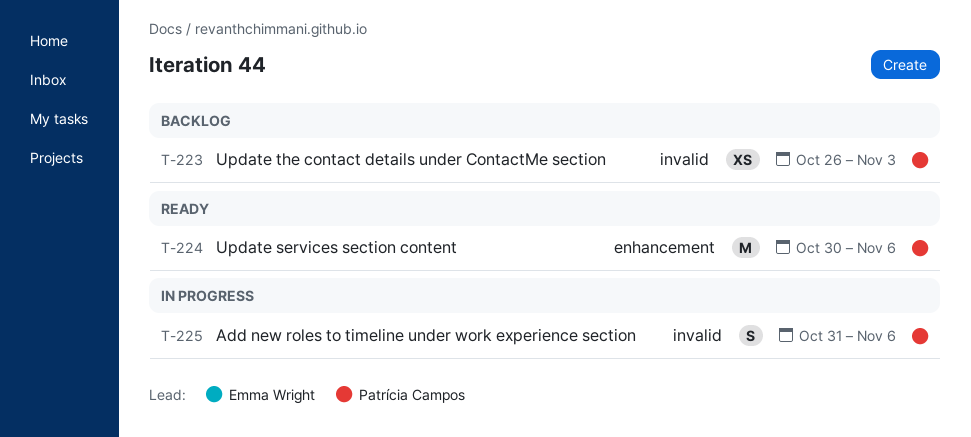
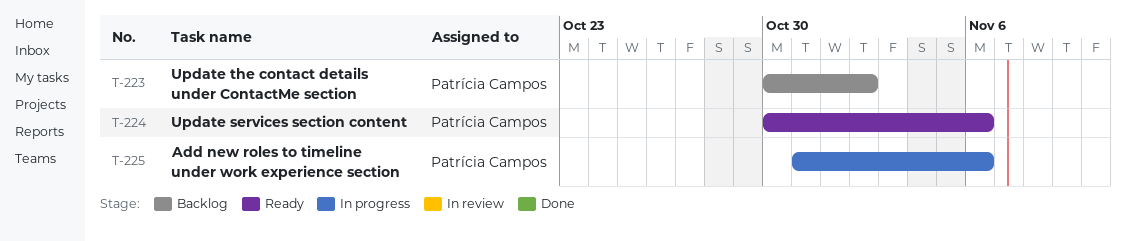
T-223, start: Oct 26 -> Oct 30
T-223, due: Nov 3 -> Nov 2

